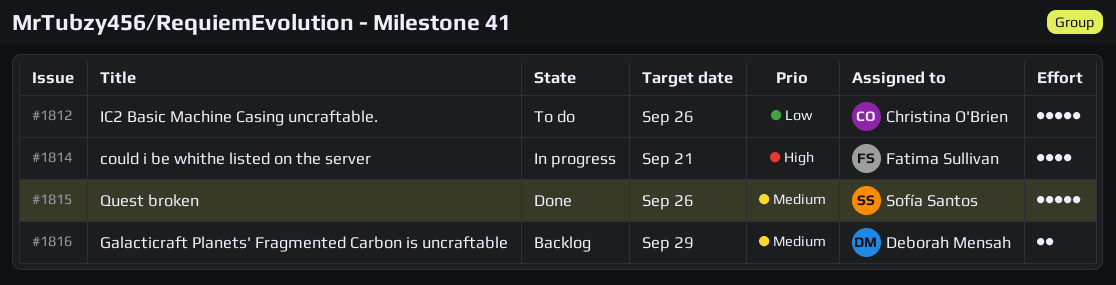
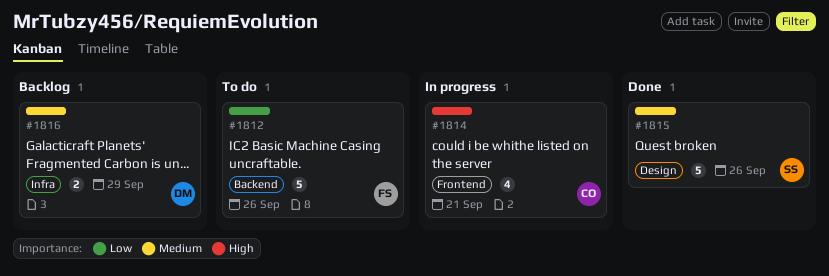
#1812, owner: Christina O'Brien -> Fatima Sullivan
#1814, owner: Fatima Sullivan -> Christina O'Brien

